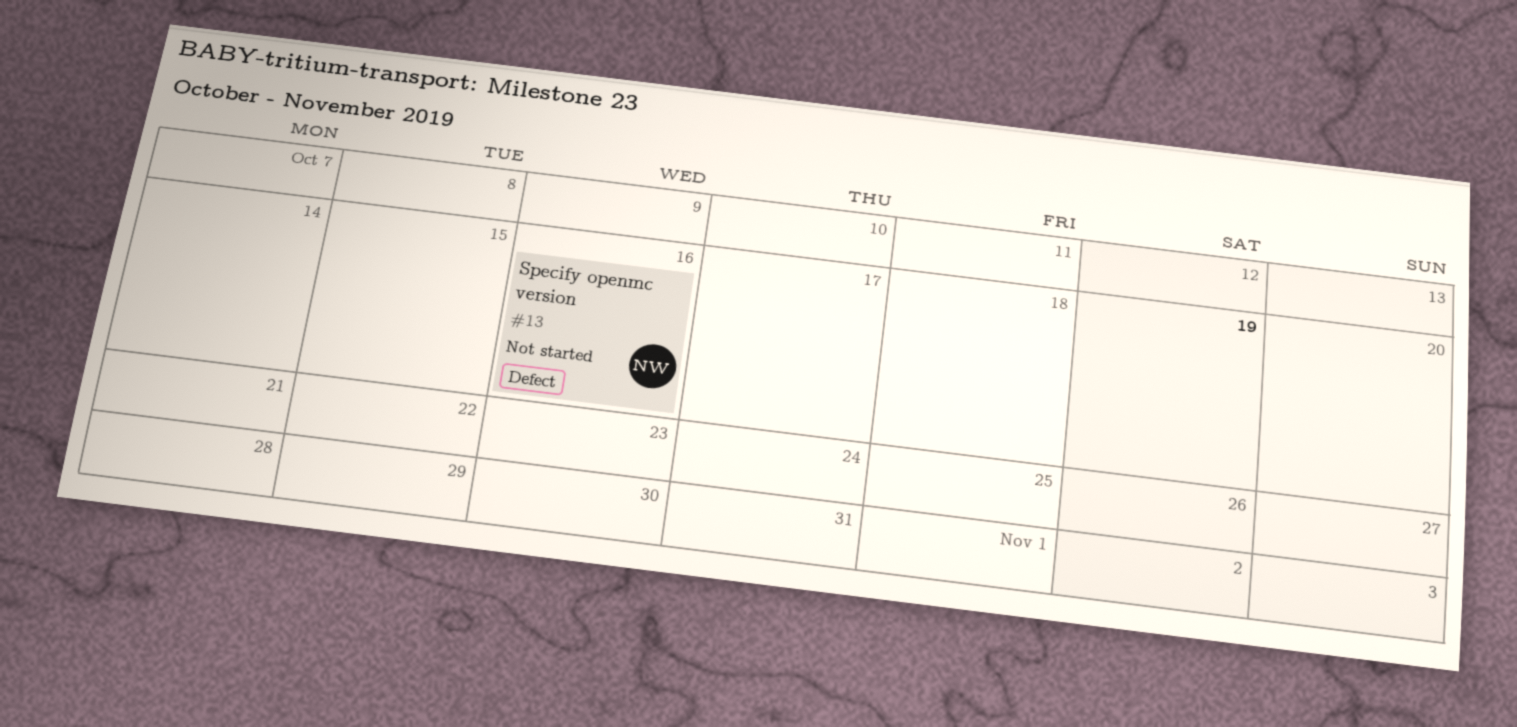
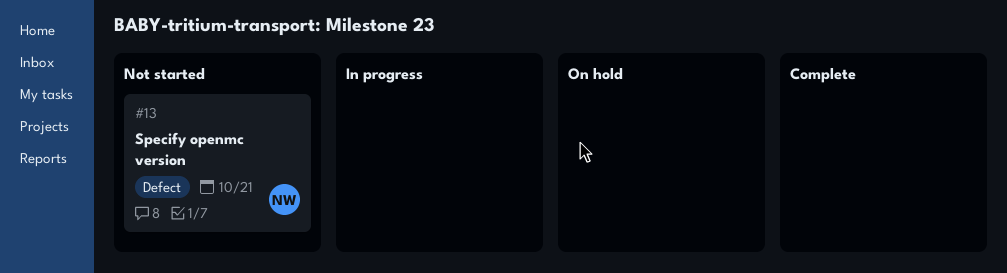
#13, due: Oct 16 -> Oct 21

